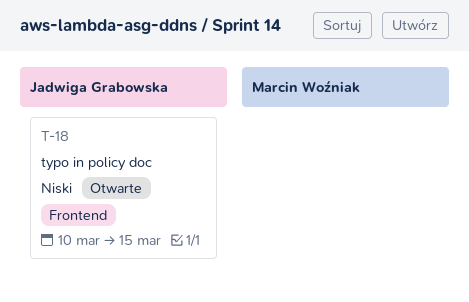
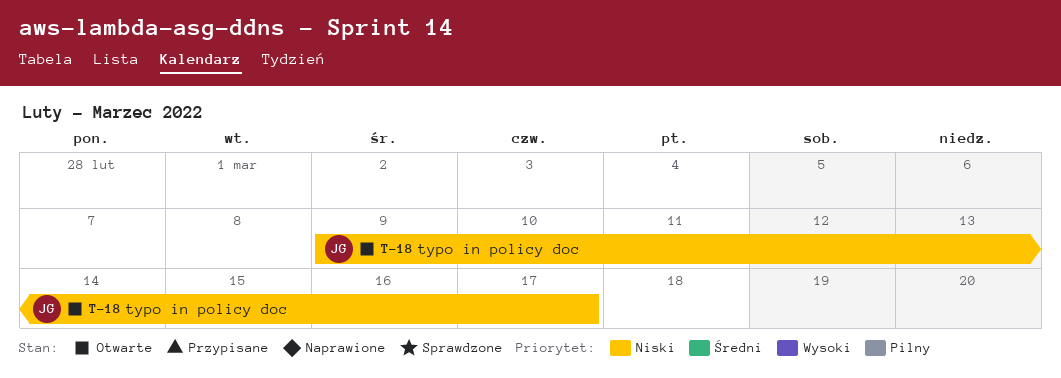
T-18, start: Mar 10 -> Mar 9
T-18, due: Mar 15 -> Mar 17

